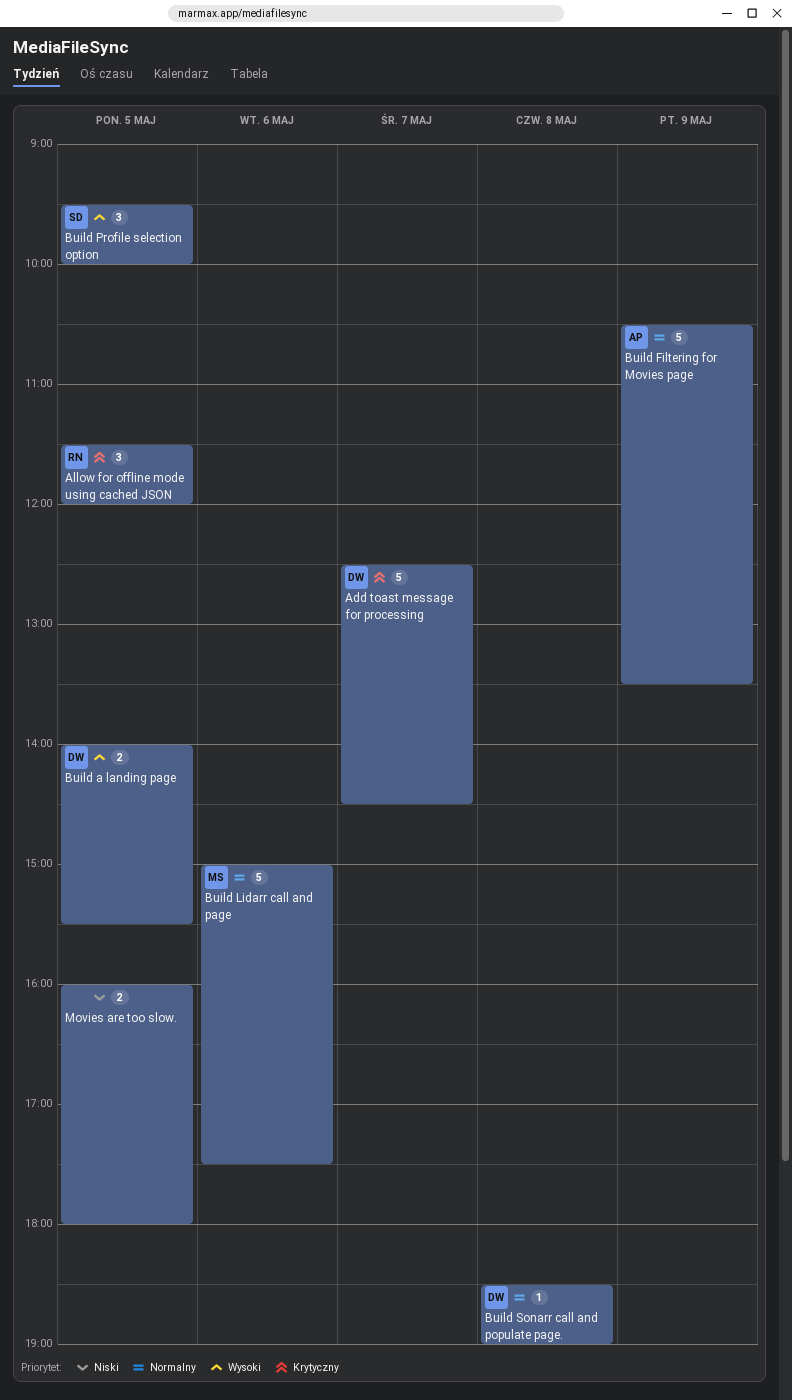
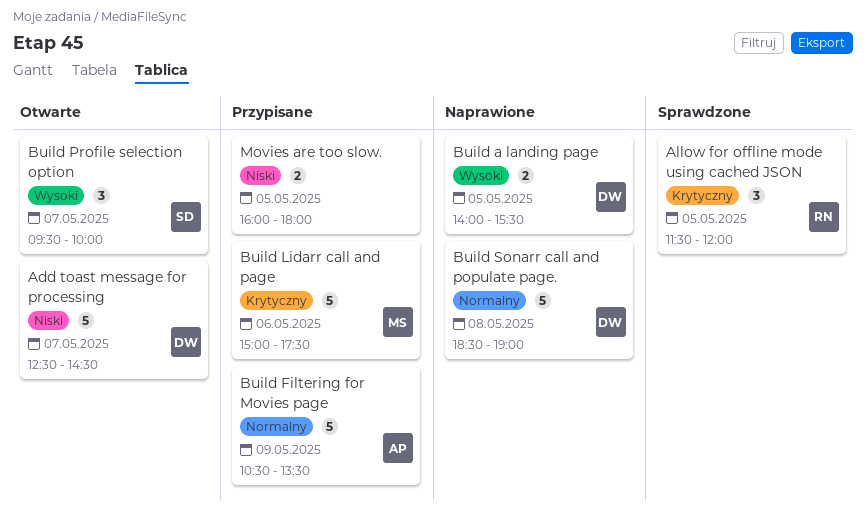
Add toast message for processing, priority: Krytyczny -> Niski
Build Lidarr call and page, priority: Normalny -> Krytyczny
Build Profile selection option, day: May 5 -> May 7
Build Sonarr call and populate page., estimate: 1 -> 5

